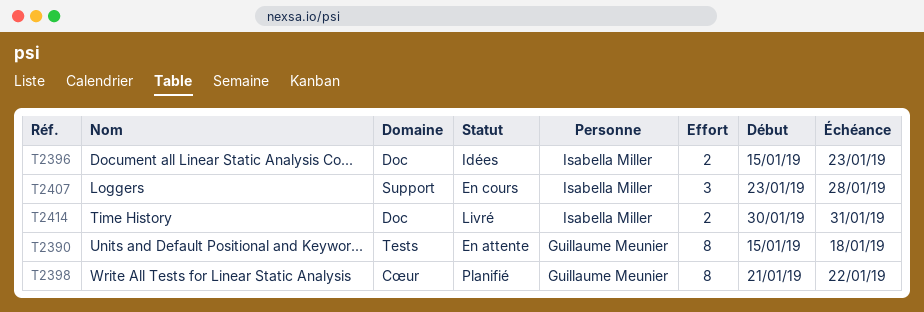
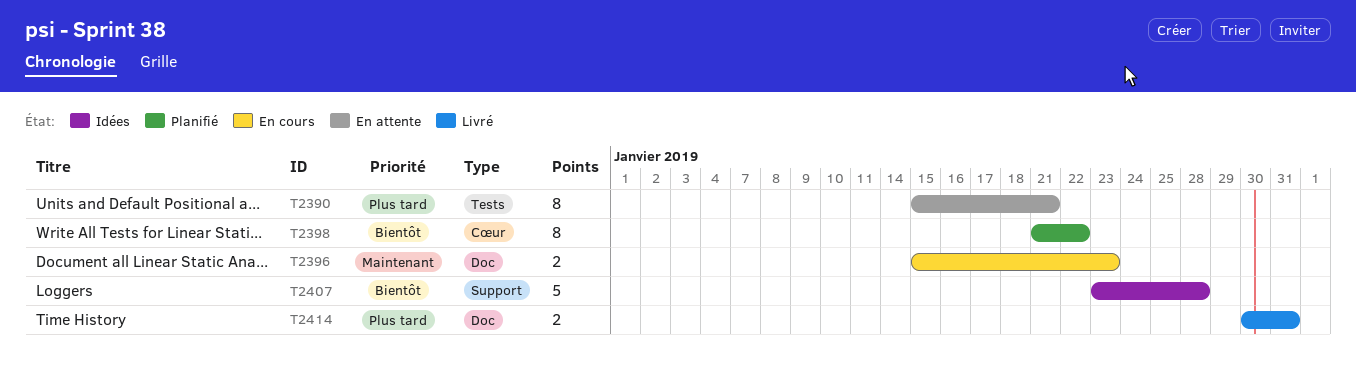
T2390, due: Jan 18 -> Jan 21
T2396, status: Idées -> En cours
T2407, status: En cours -> Idées
T2407, estimate: 3 -> 5

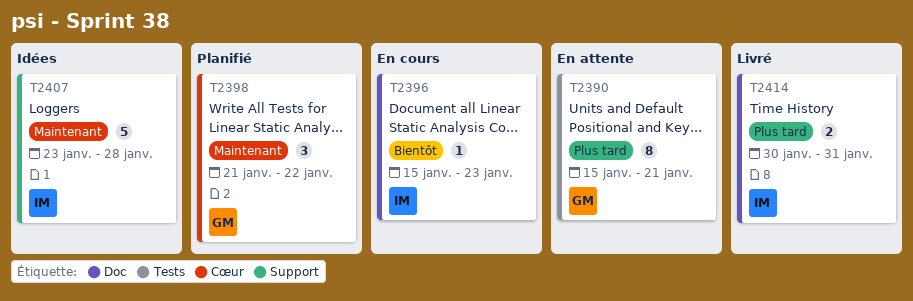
T2396, priority: Maintenant -> Bientôt
T2396, estimate: 2 -> 1
T2398, priority: Bientôt -> Maintenant
T2398, estimate: 8 -> 3
T2407, priority: Bientôt -> Maintenant

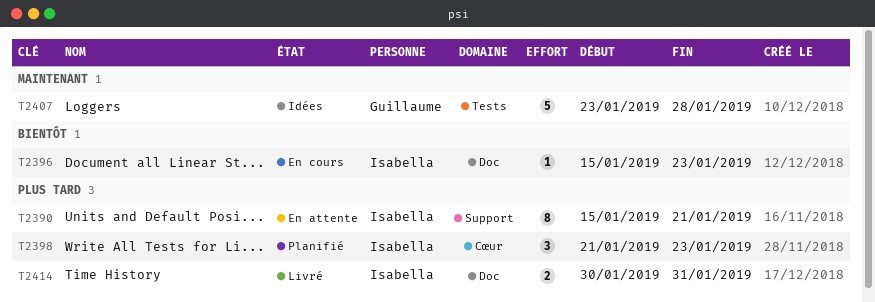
T2390, owner: Guillaume -> Isabella
T2390, label: Tests -> Support
T2398, owner: Guillaume -> Isabella
T2398, priority: Maintenant -> Plus tard
T2398, due: Jan 22 -> Jan 23
T2407, owner: Isabella -> Guillaume
T2407, label: Support -> Tests

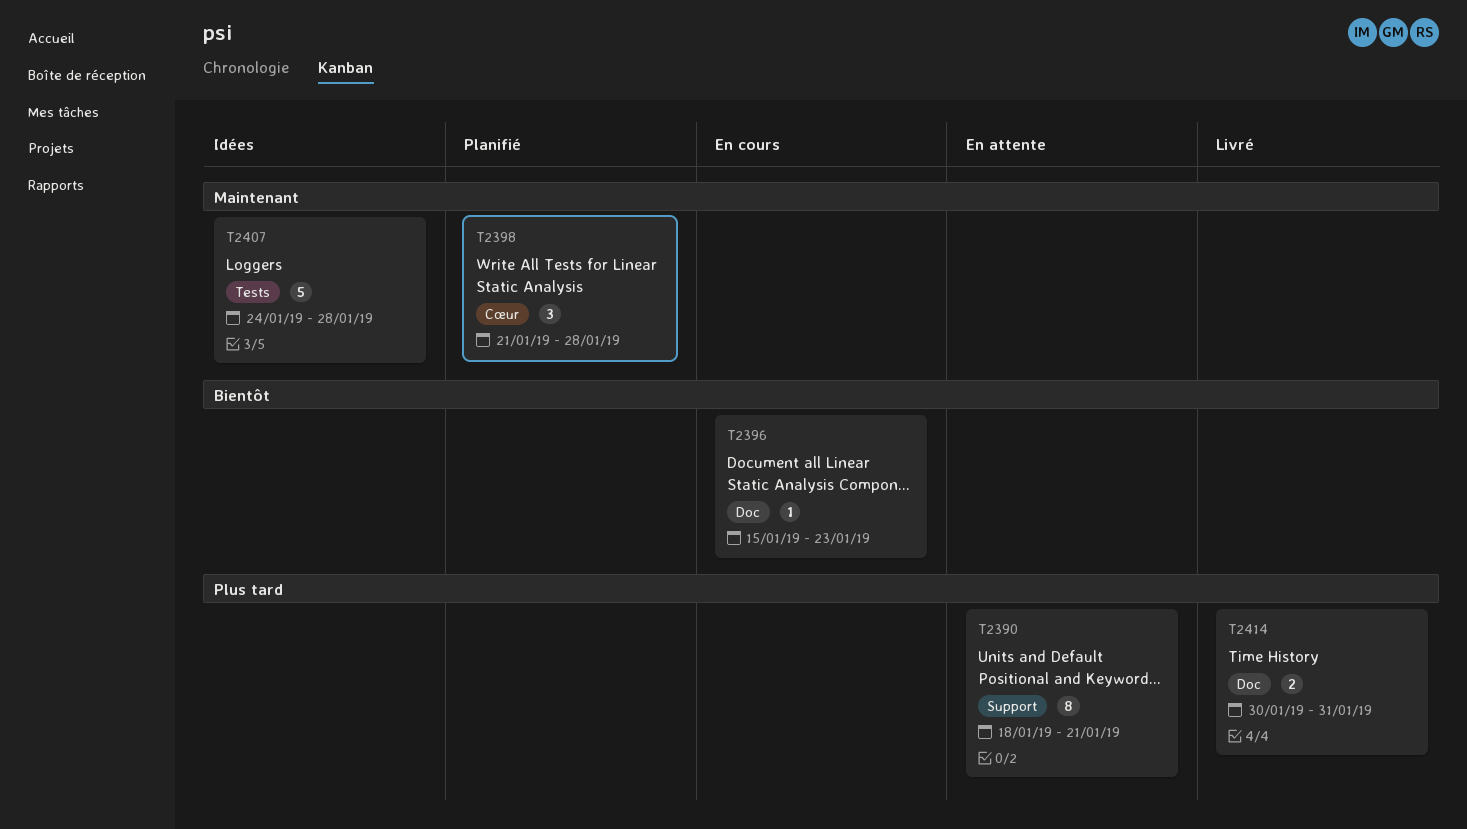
T2390, start: Jan 15 -> Jan 18
T2398, priority: Plus tard -> Maintenant
T2398, due: Jan 23 -> Jan 28
T2407, start: Jan 23 -> Jan 24

